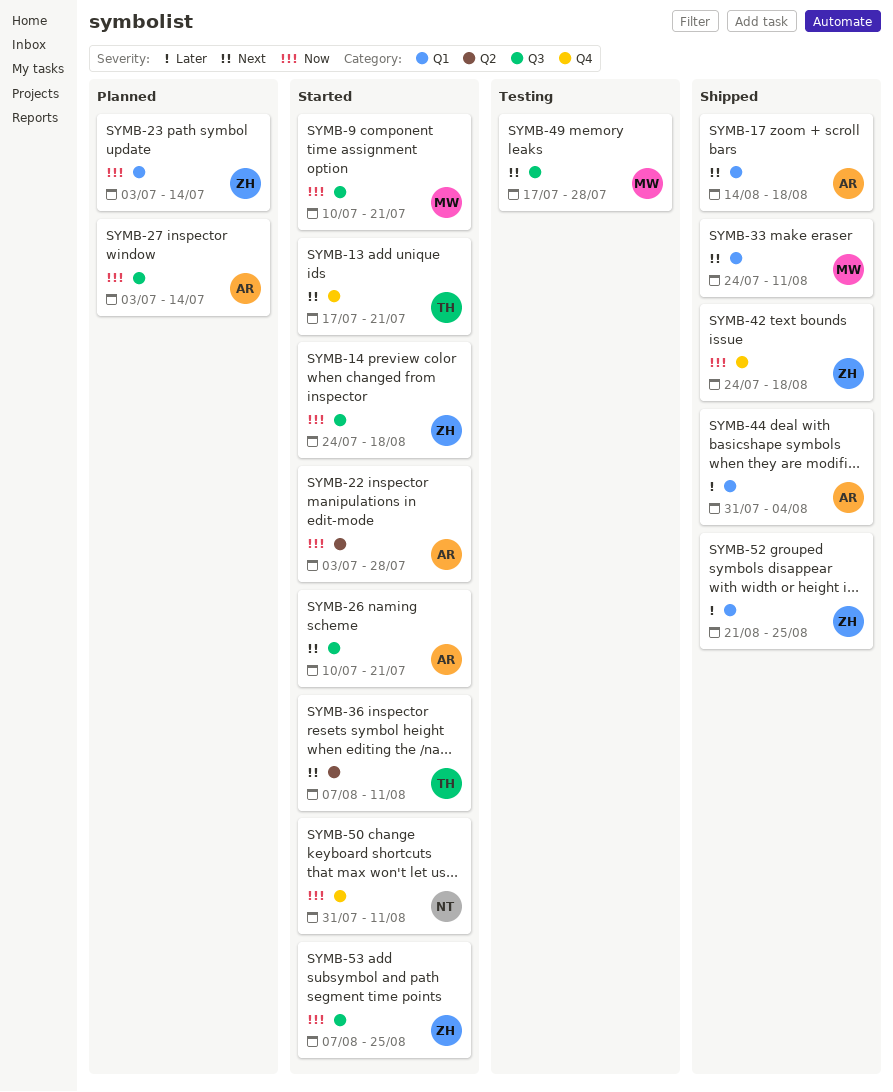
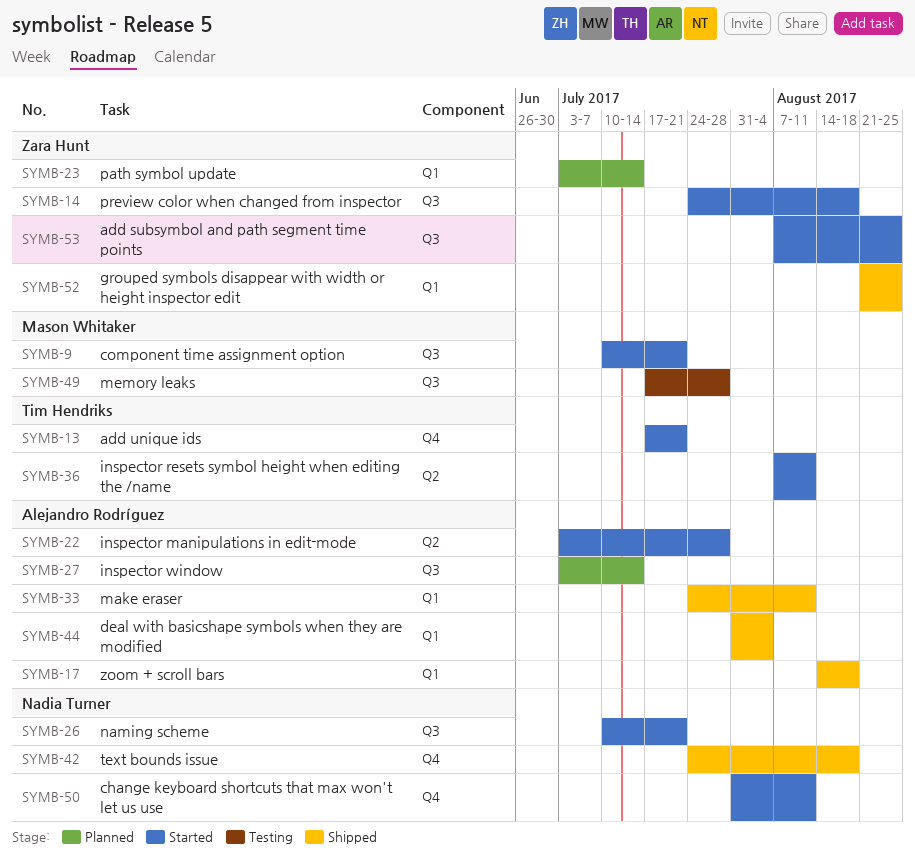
SYMB-26, owner: Alejandro Rodríguez -> Nadia Turner
SYMB-33, owner: Mason Whitaker -> Alejandro Rodríguez
SYMB-42, owner: Zara Hunt -> Nadia Turner

